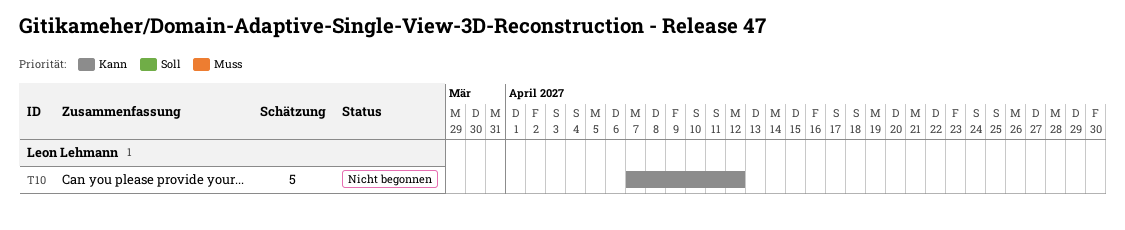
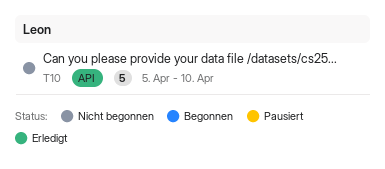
T10, start: Apr 7 -> Apr 5
T10, due: Apr 12 -> Apr 10

